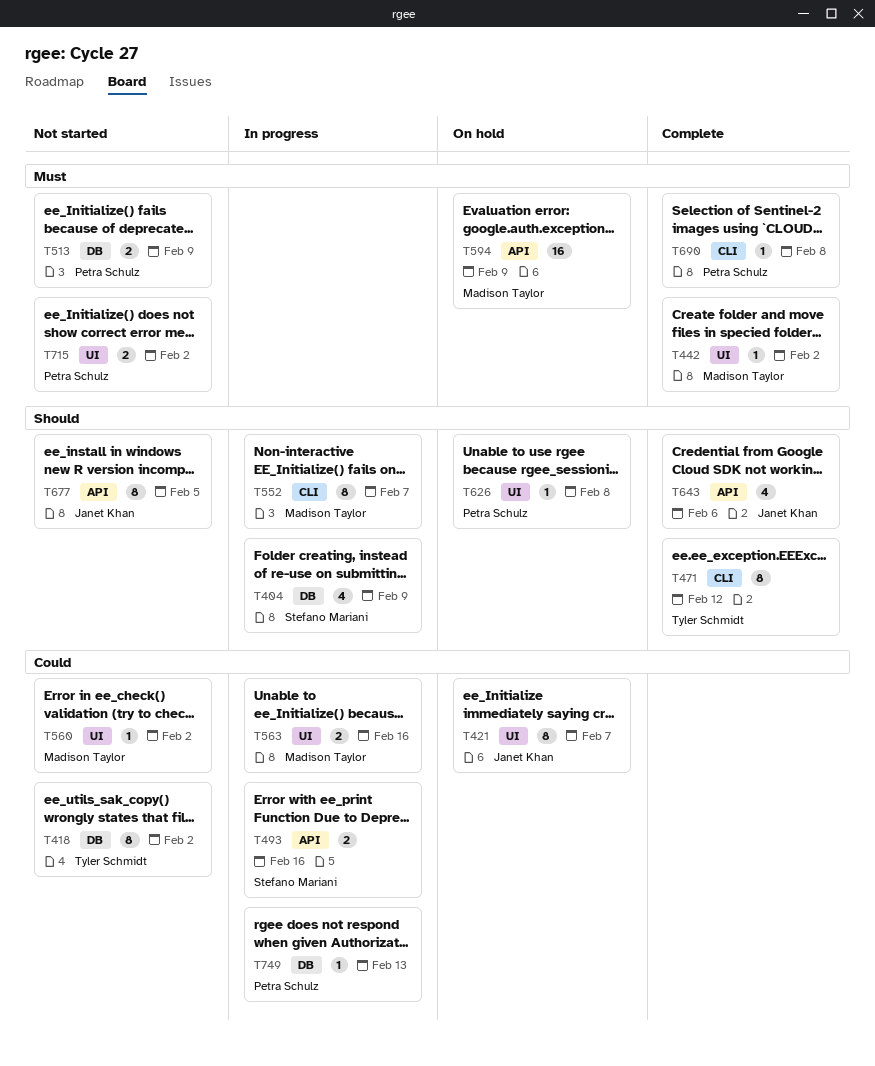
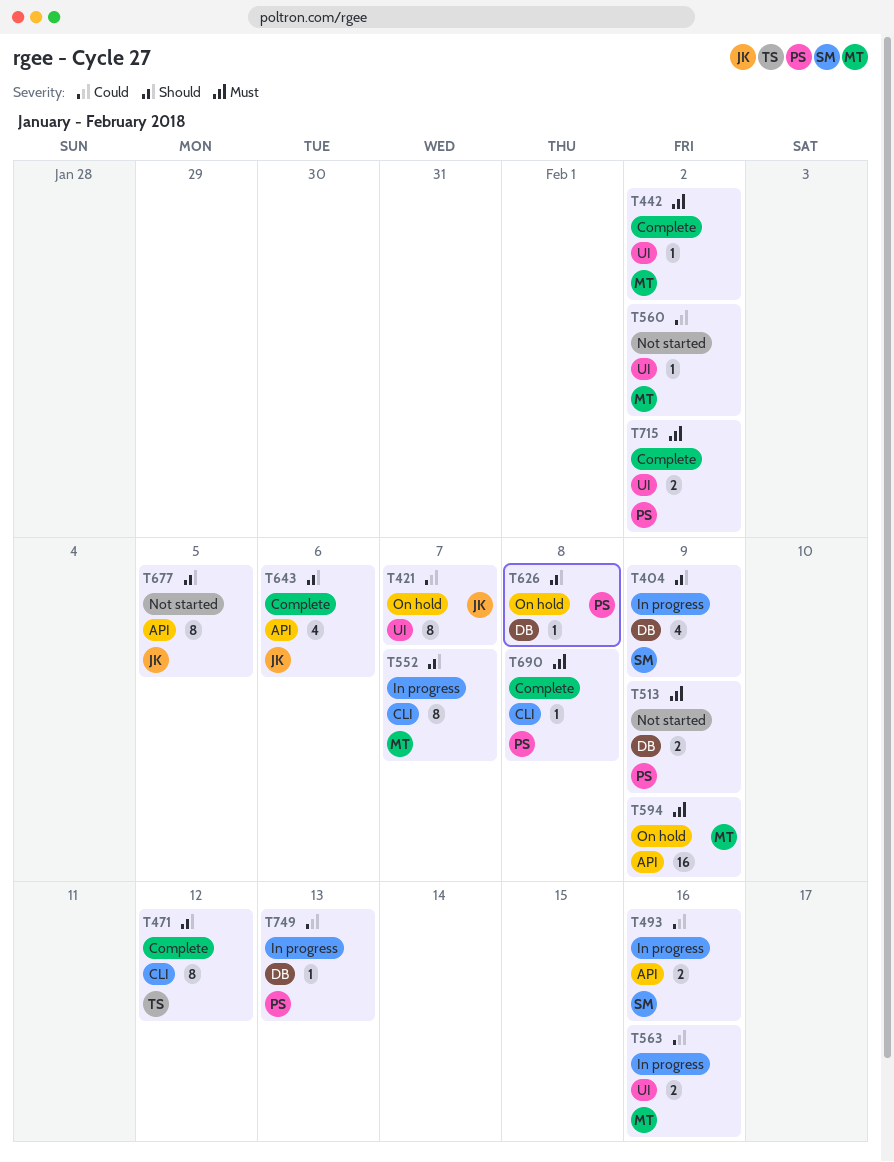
T418: present -> none
T626, label: UI -> DB
T715, status: Not started -> Complete

